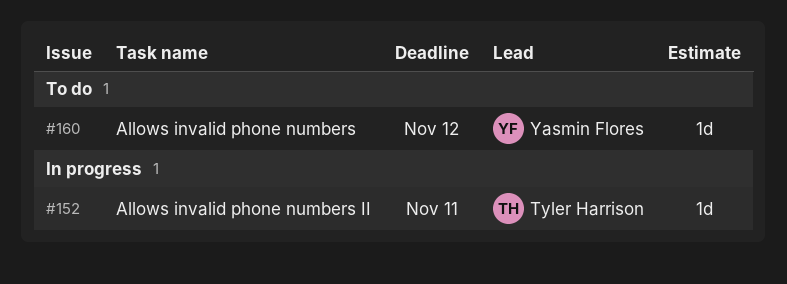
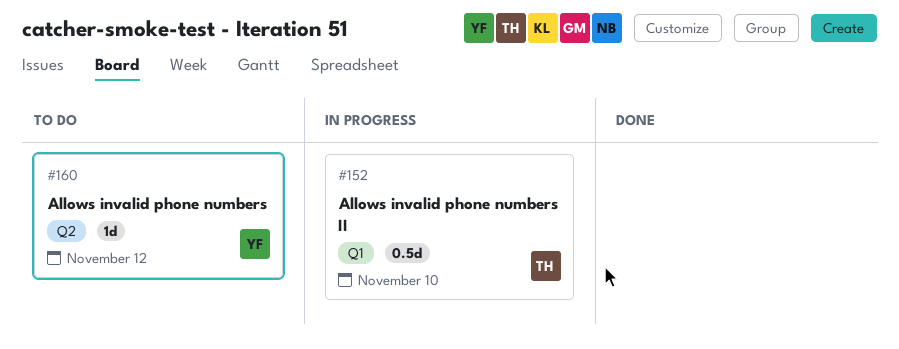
#152, estimate: 1d -> 0.5d
#152, due: Nov 11 -> Nov 10

